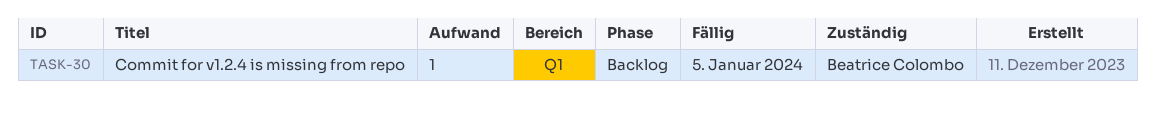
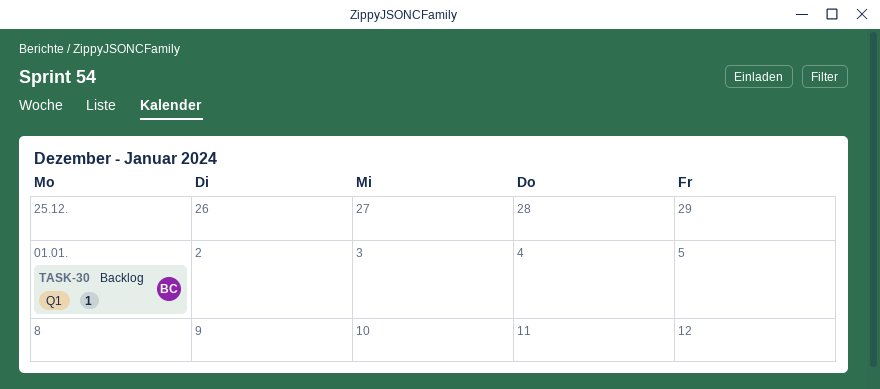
TASK-30, due: Jan 5 -> Jan 1

